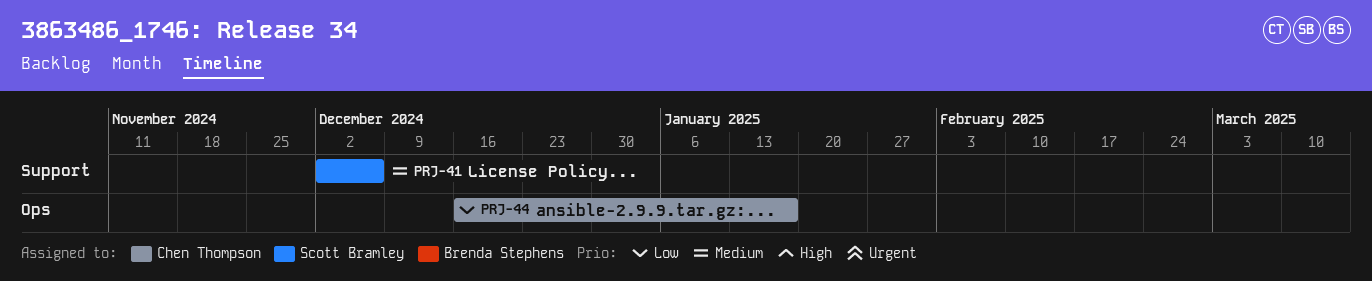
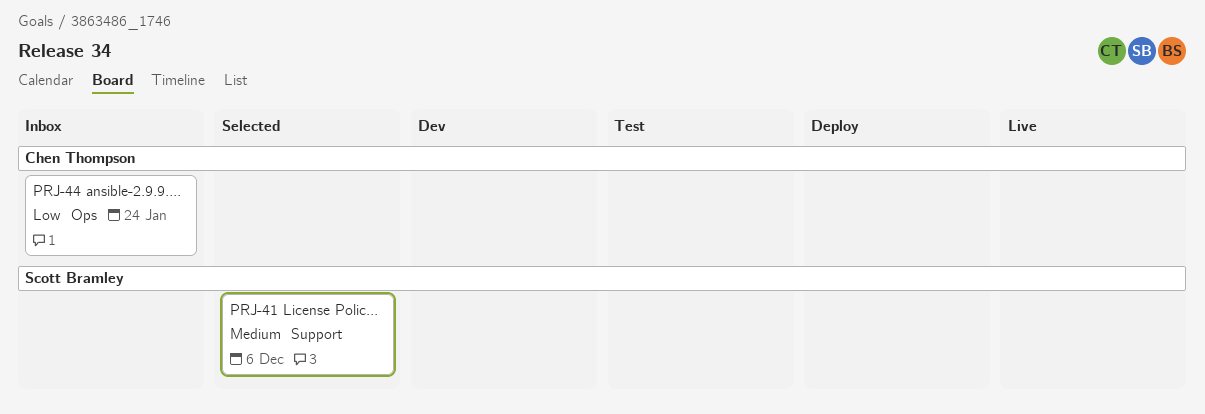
PRJ-44, due: Jan 17 -> Jan 24

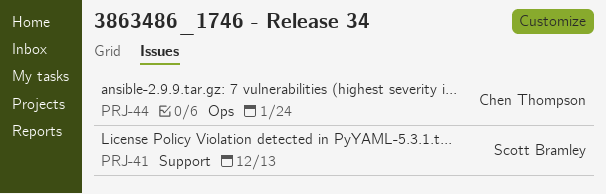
PRJ-41, due: Dec 6 -> Dec 13

